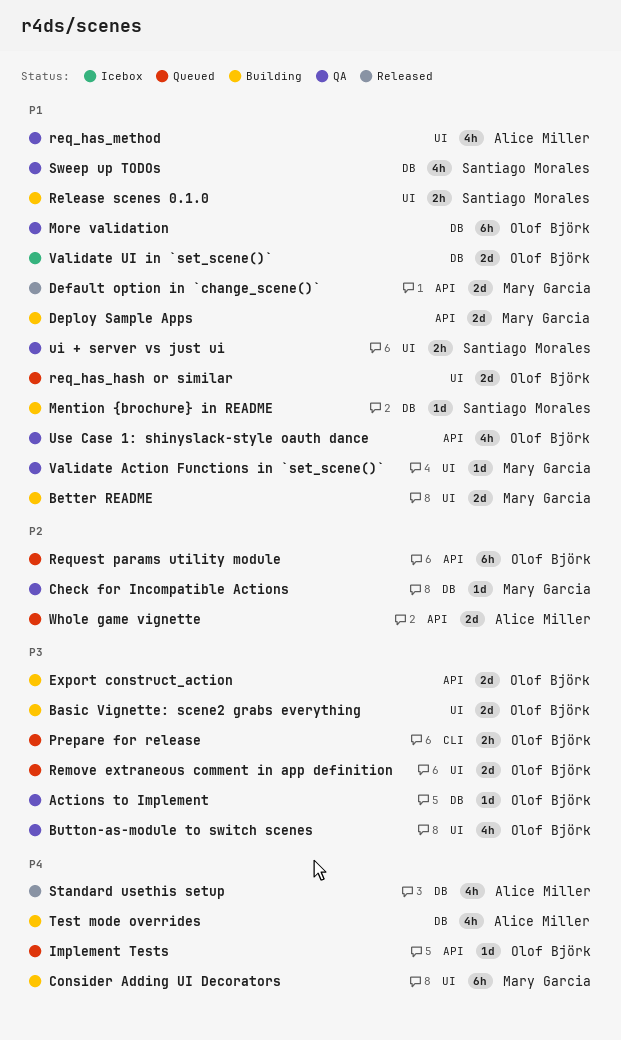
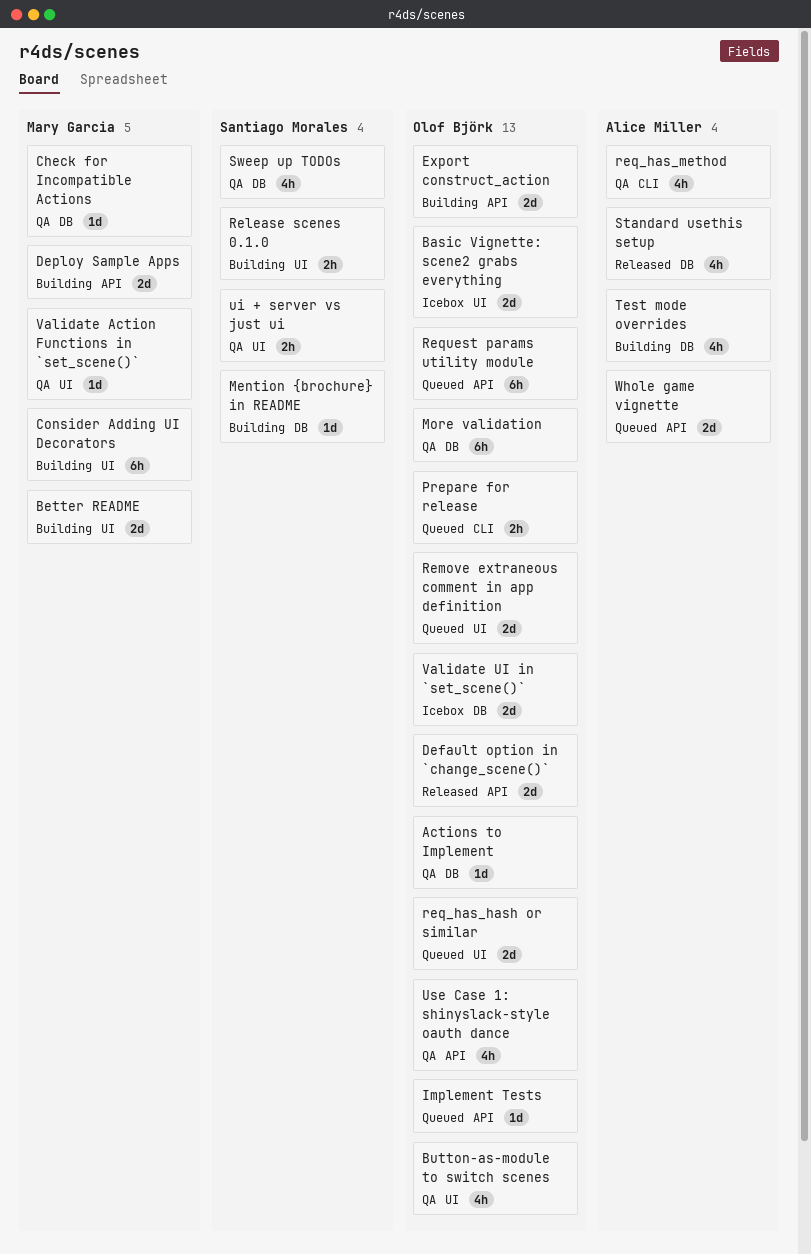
Basic Vignette: scene2 grabs everything, status: Building -> Icebox
Default option in `change_scene()`, owner: Mary Garcia -> Olof Björk
req_has_method, label: UI -> CLI

